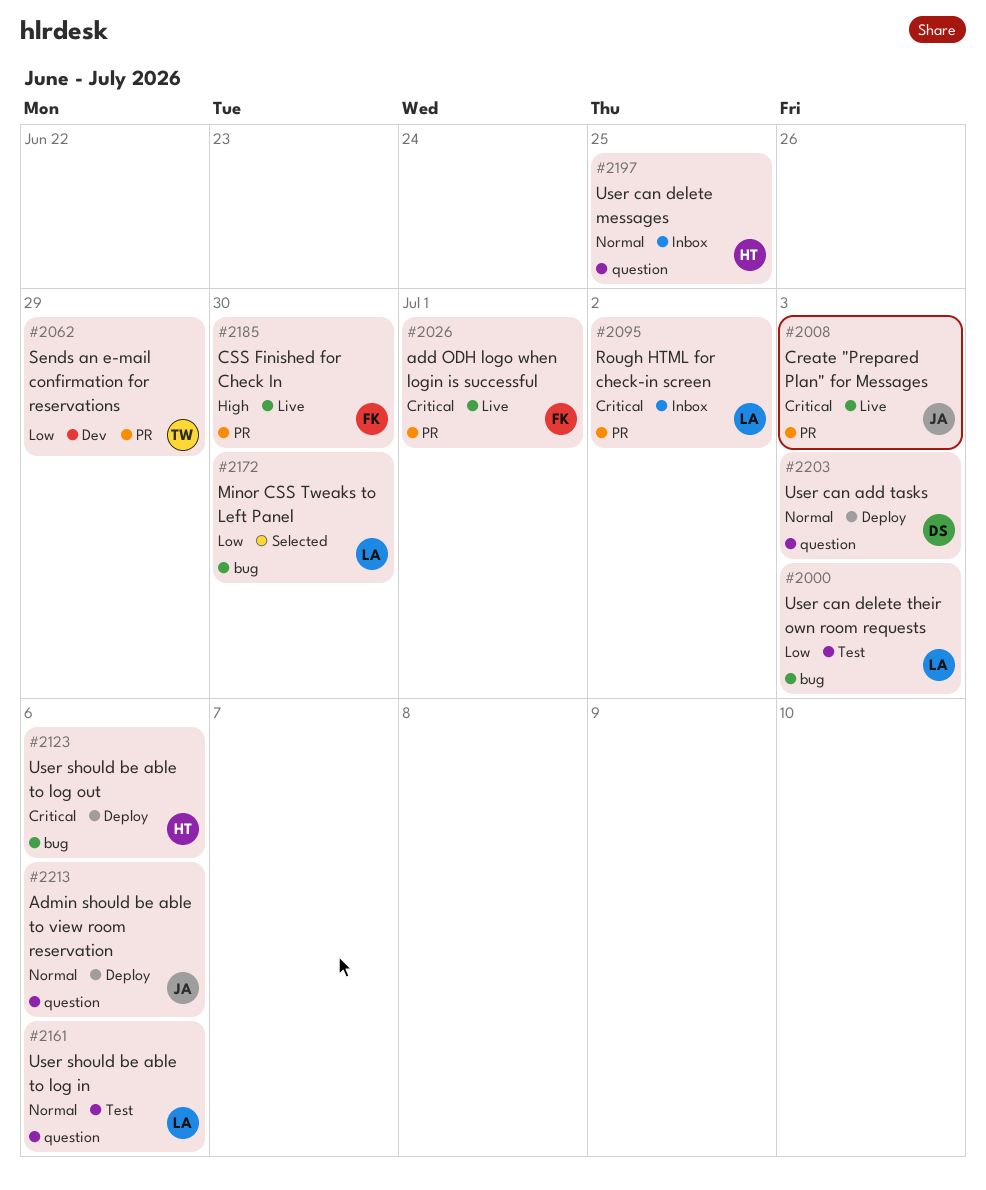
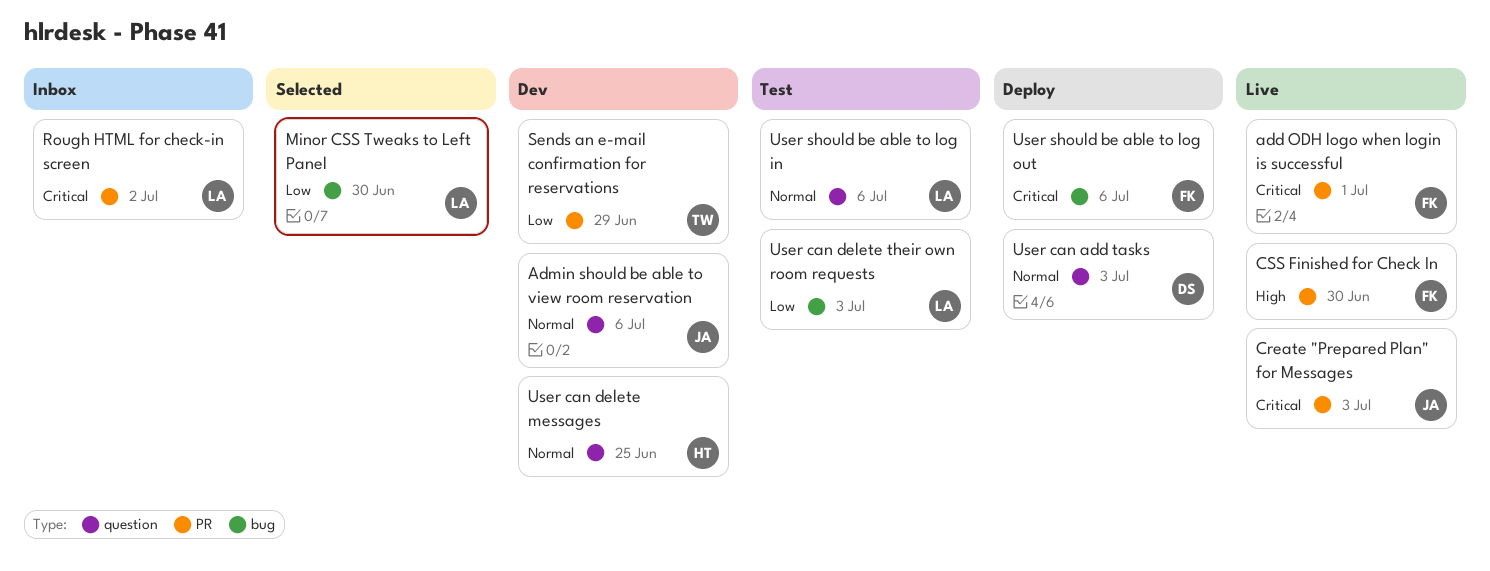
Admin should be able to view room reservation, status: Deploy -> Dev
User can delete messages, status: Inbox -> Dev
User should be able to log out, owner: HT -> FK

